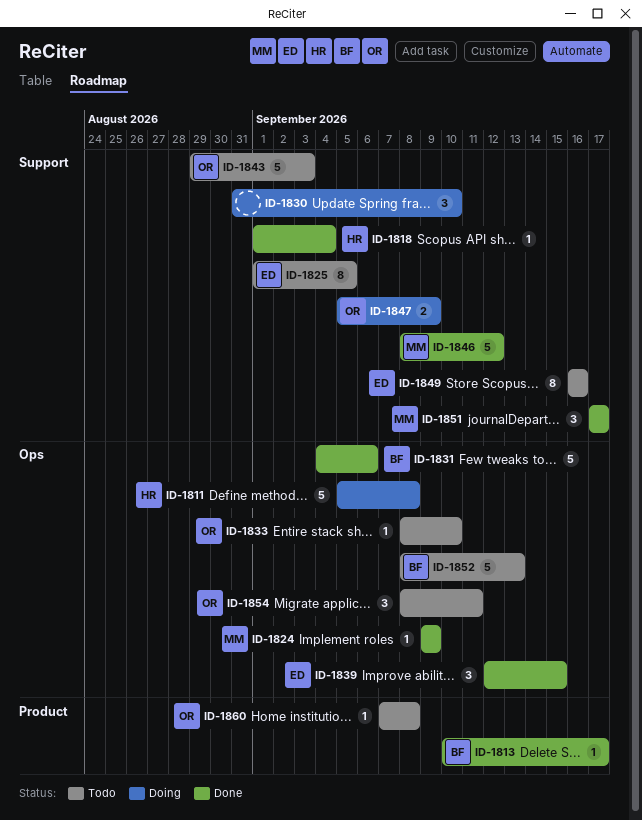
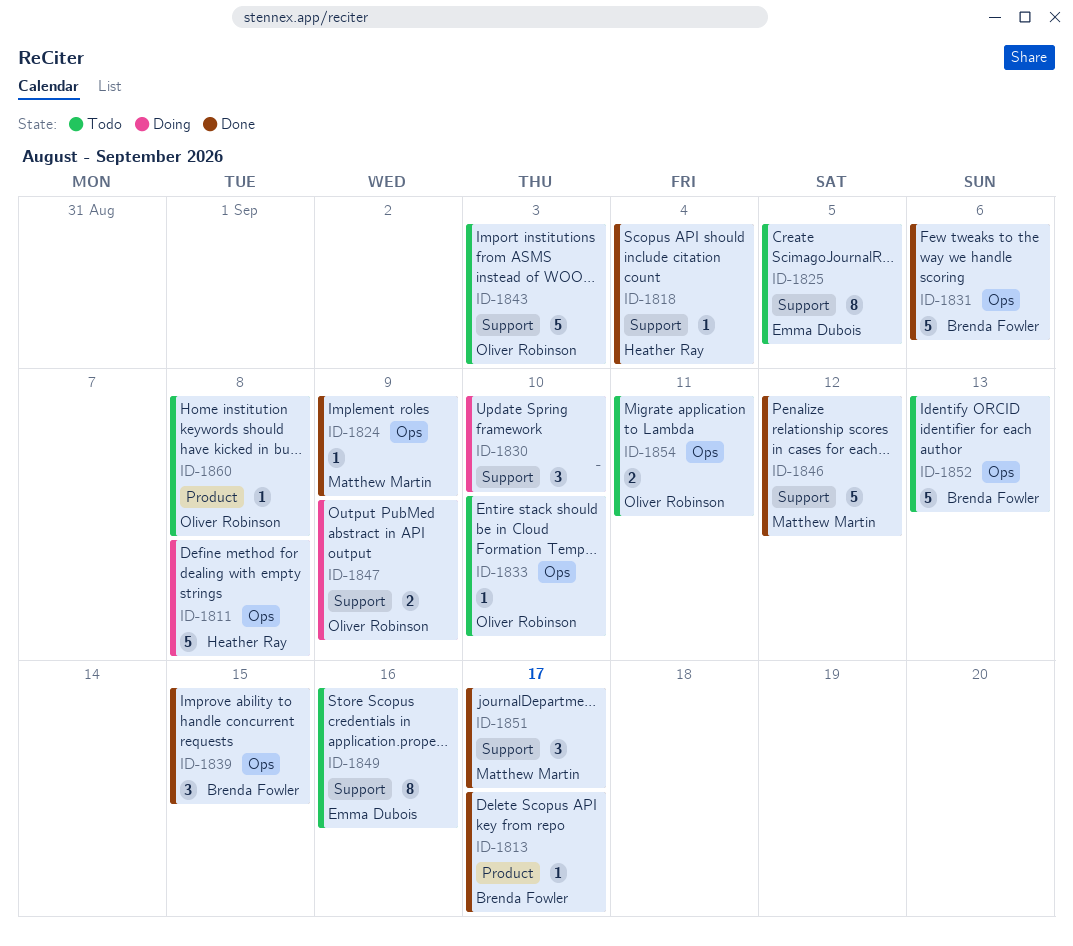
ID-1839, owner: Emma Dubois -> Brenda Fowler
ID-1854, estimate: 3 -> 2

